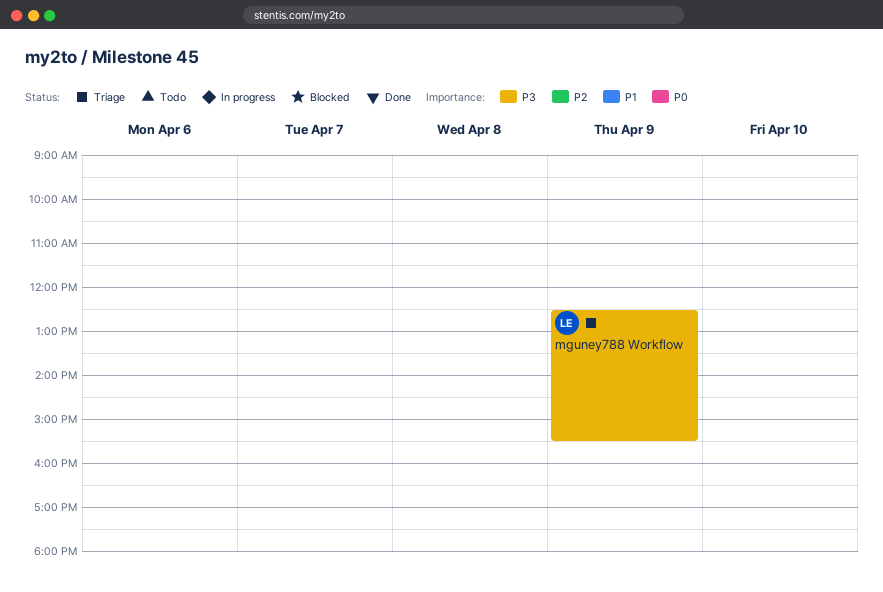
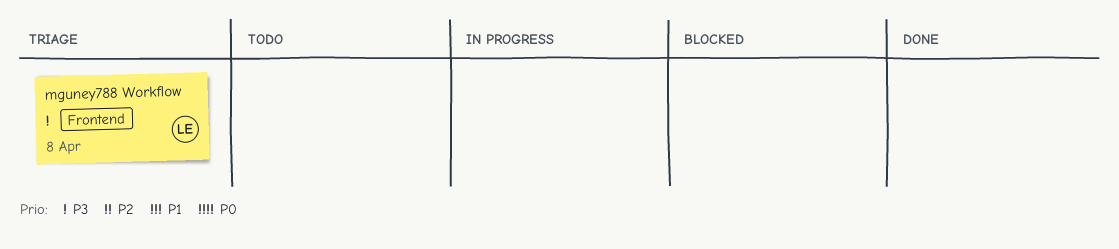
mguney788 Workflow, day: Apr 9 -> Apr 8

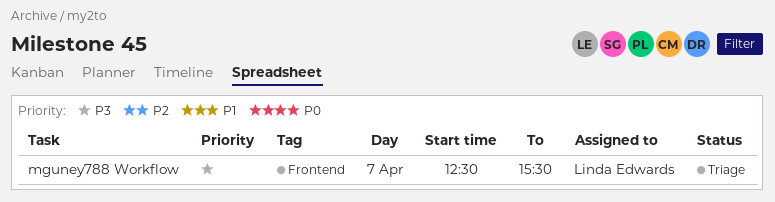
mguney788 Workflow, day: Apr 8 -> Apr 7

